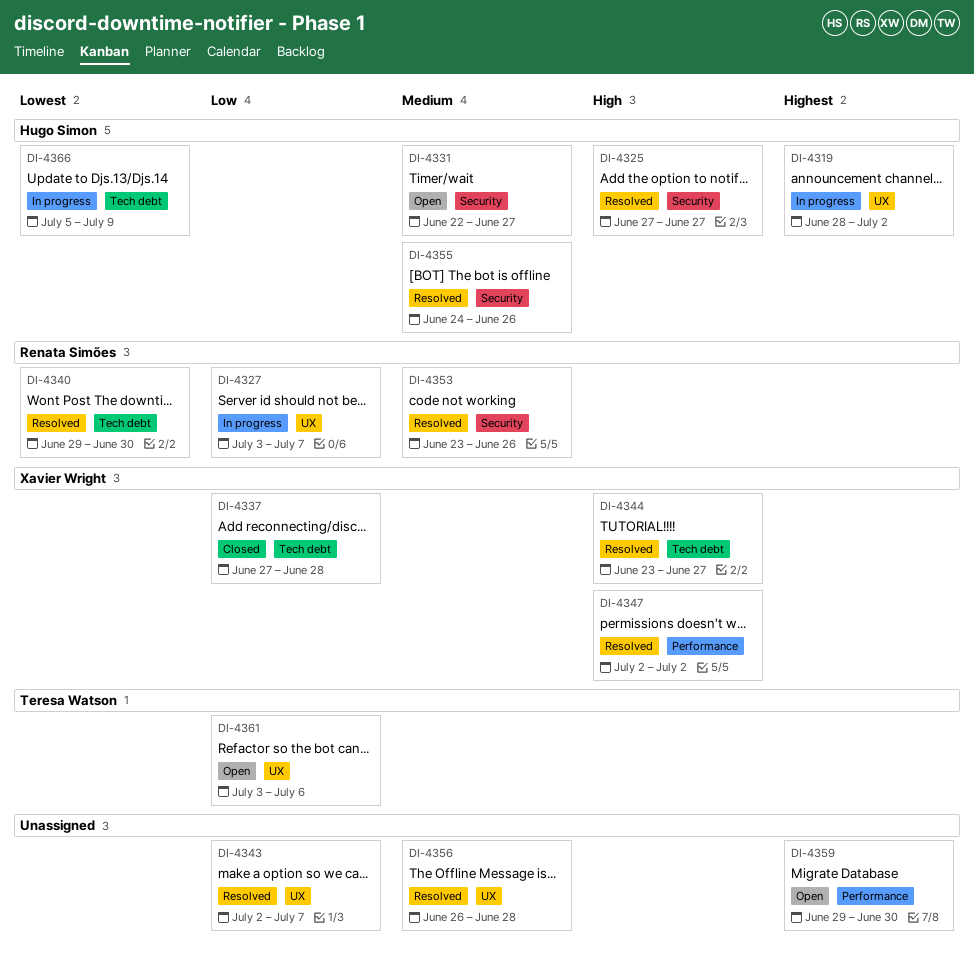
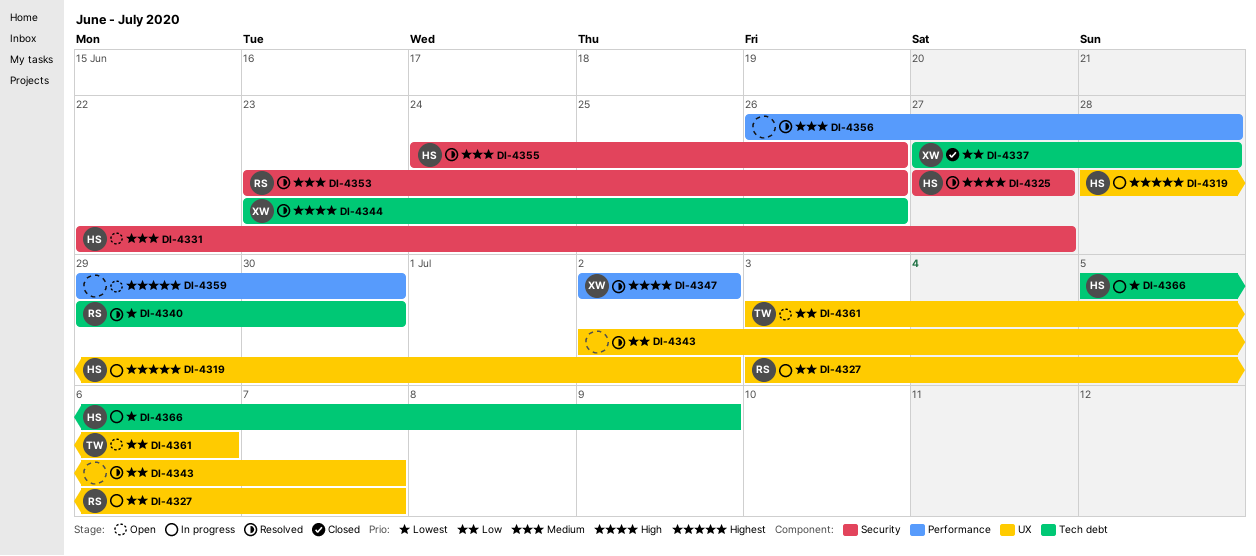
DI-4344, due: Jun 27 -> Jun 26
DI-4356, label: UX -> Performance

